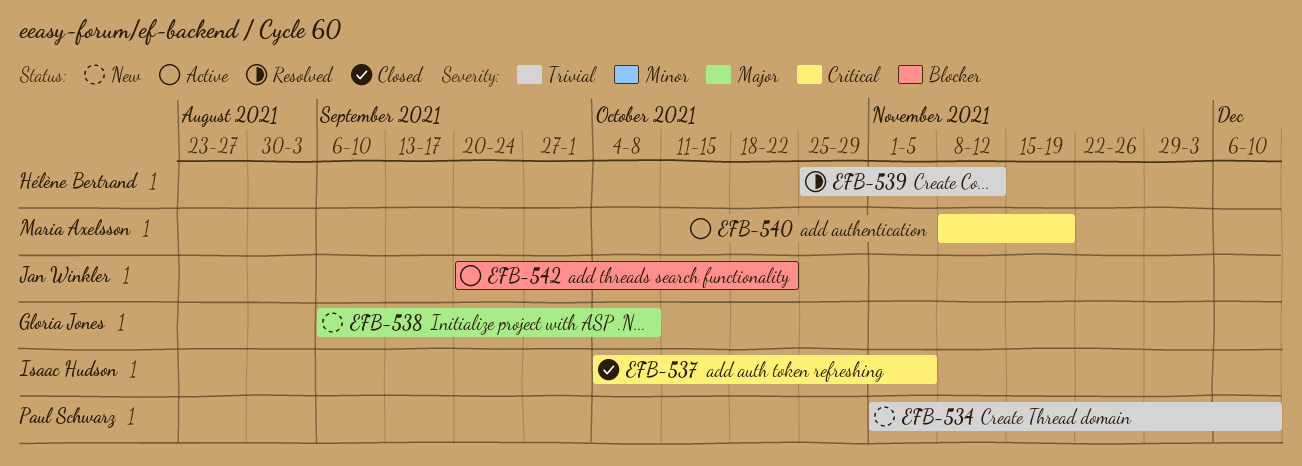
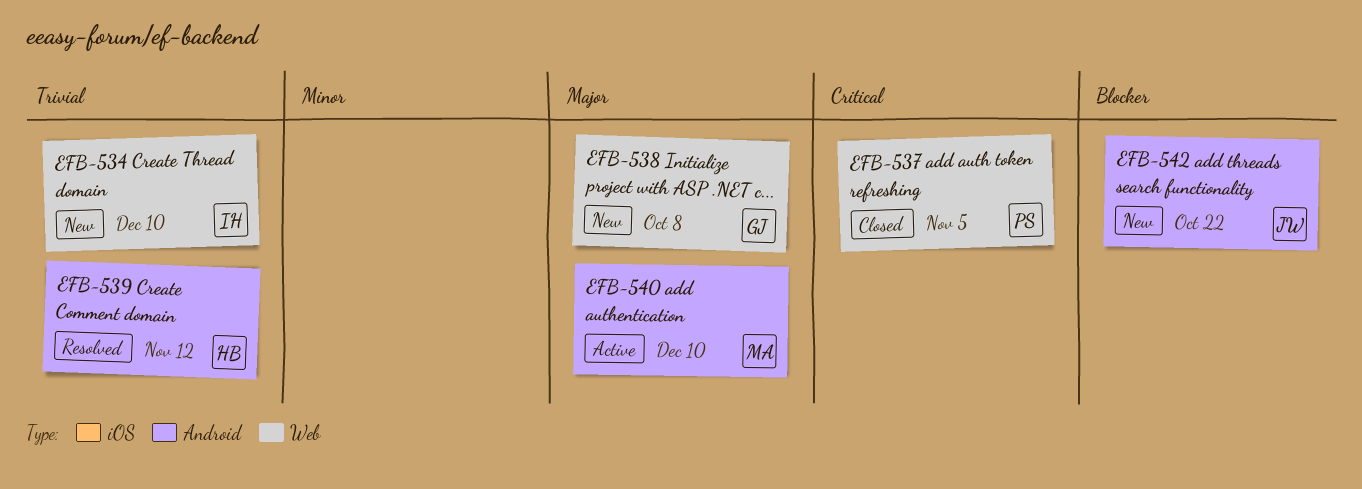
EFB-534, owner: Paul Schwarz -> Isaac Hudson
EFB-537, owner: Isaac Hudson -> Paul Schwarz
EFB-540, priority: Critical -> Major
EFB-540, due: Nov 19 -> Dec 10
EFB-542, status: Active -> New

